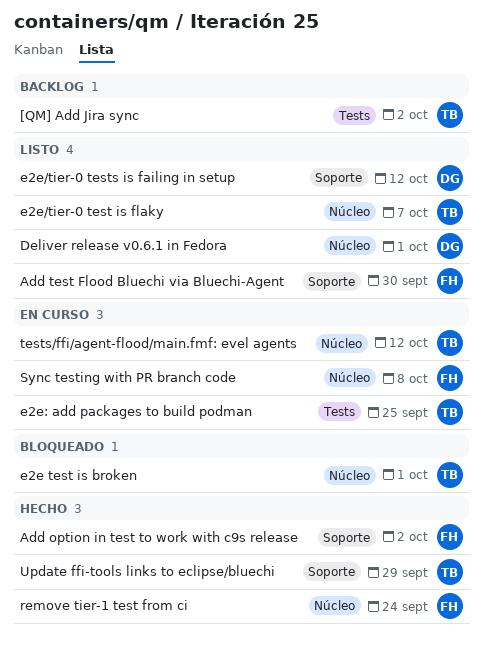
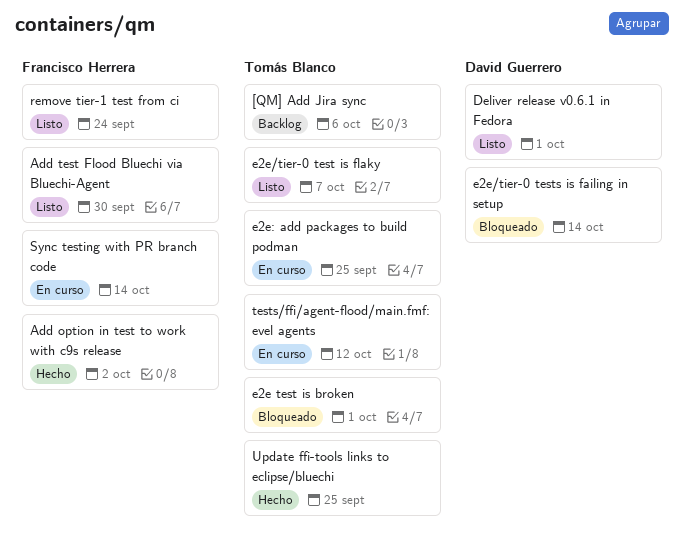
[QM] Add Jira sync, due: Oct 2 -> Oct 6
e2e/tier-0 tests is failing in setup, status: Listo -> Bloqueado
e2e/tier-0 tests is failing in setup, due: Oct 12 -> Oct 14
remove tier-1 test from ci, status: Hecho -> Listo
Sync testing with PR branch code, due: Oct 8 -> Oct 14
Update ffi-tools links to eclipse/bluechi, due: Sep 29 -> Sep 25

